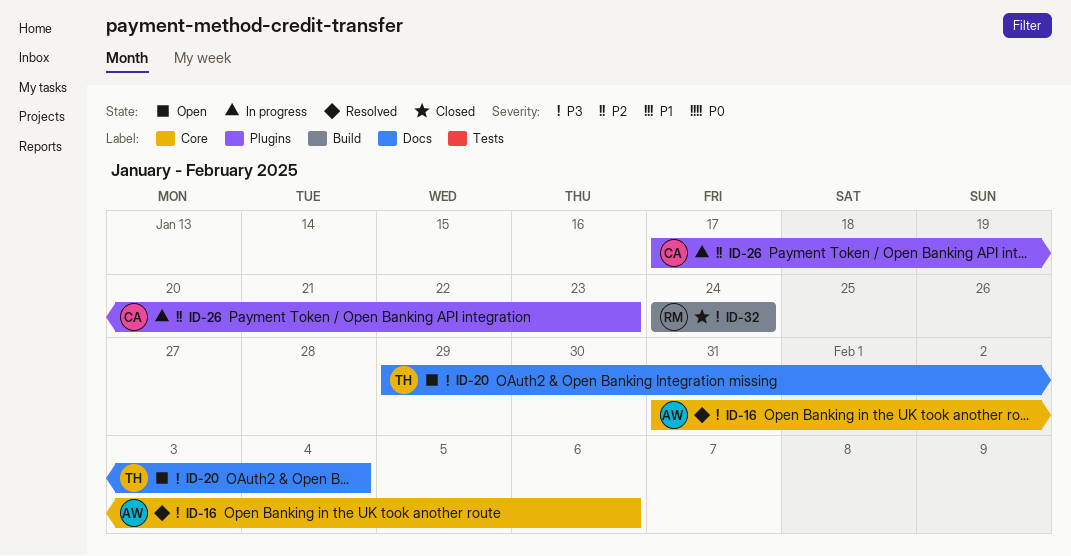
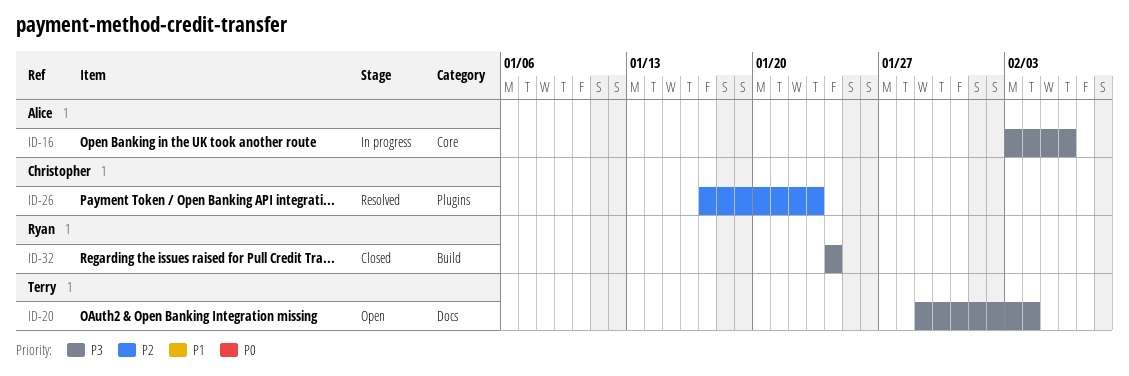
ID-16, status: Resolved -> In progress
ID-16, start: Jan 31 -> Feb 3
ID-26, status: In progress -> Resolved

